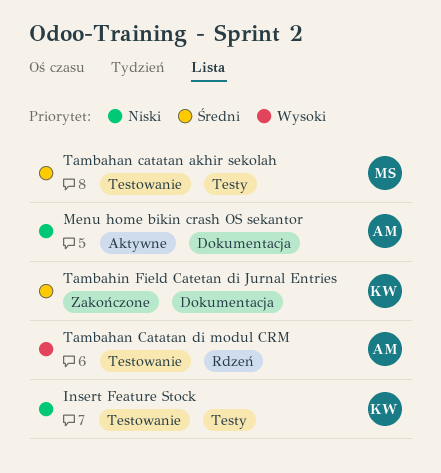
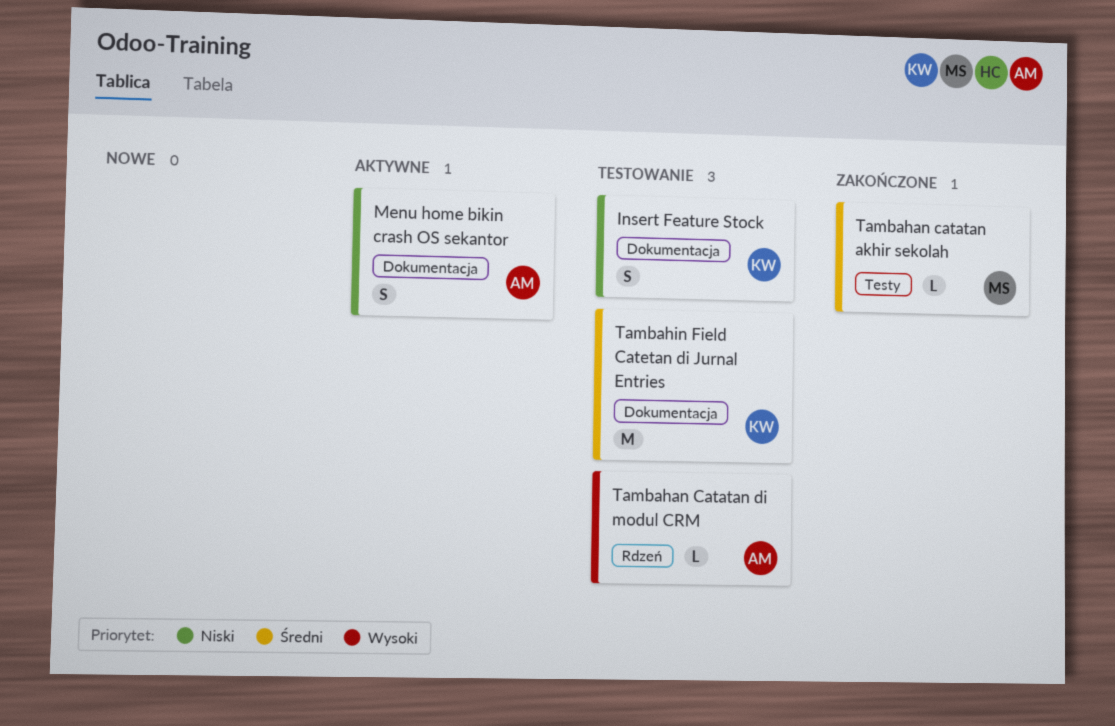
Insert Feature Stock, label: Testy -> Dokumentacja
Tambahan catatan akhir sekolah, status: Testowanie -> Zakończone
Tambahin Field Catetan di Jurnal Entries, status: Zakończone -> Testowanie

